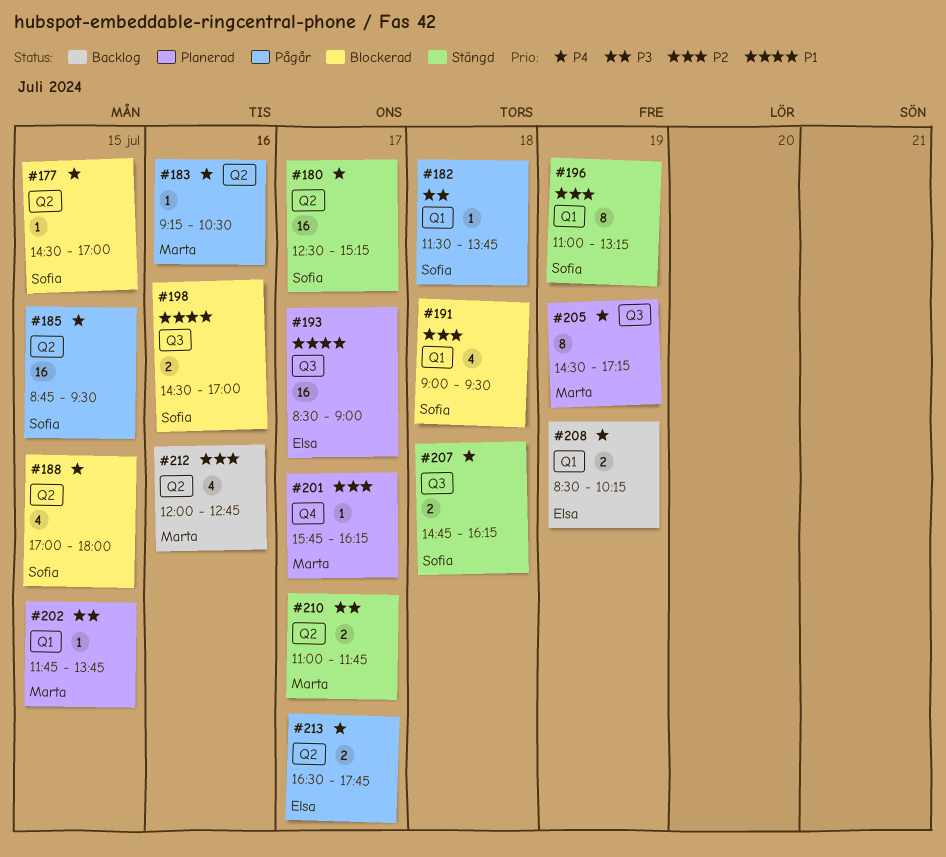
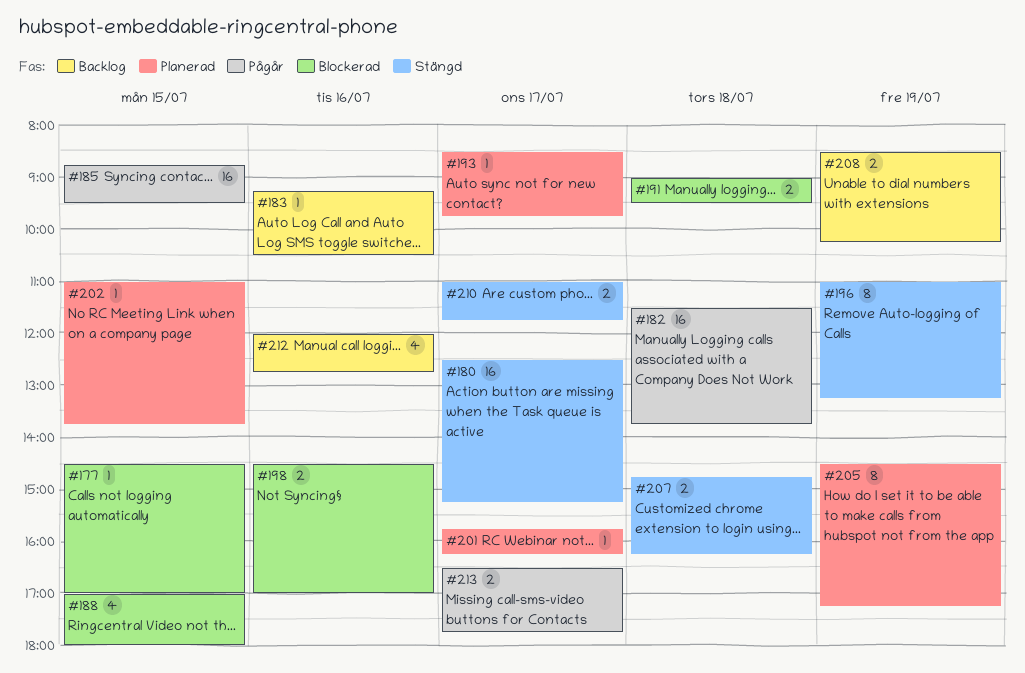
#182, estimate: 1 -> 16
#183, status: Pågår -> Backlog
#191, estimate: 4 -> 2
#193, estimate: 16 -> 1
#193, ends: 09:00 -> 09:45
#202, begins: 11:45 -> 11:00

